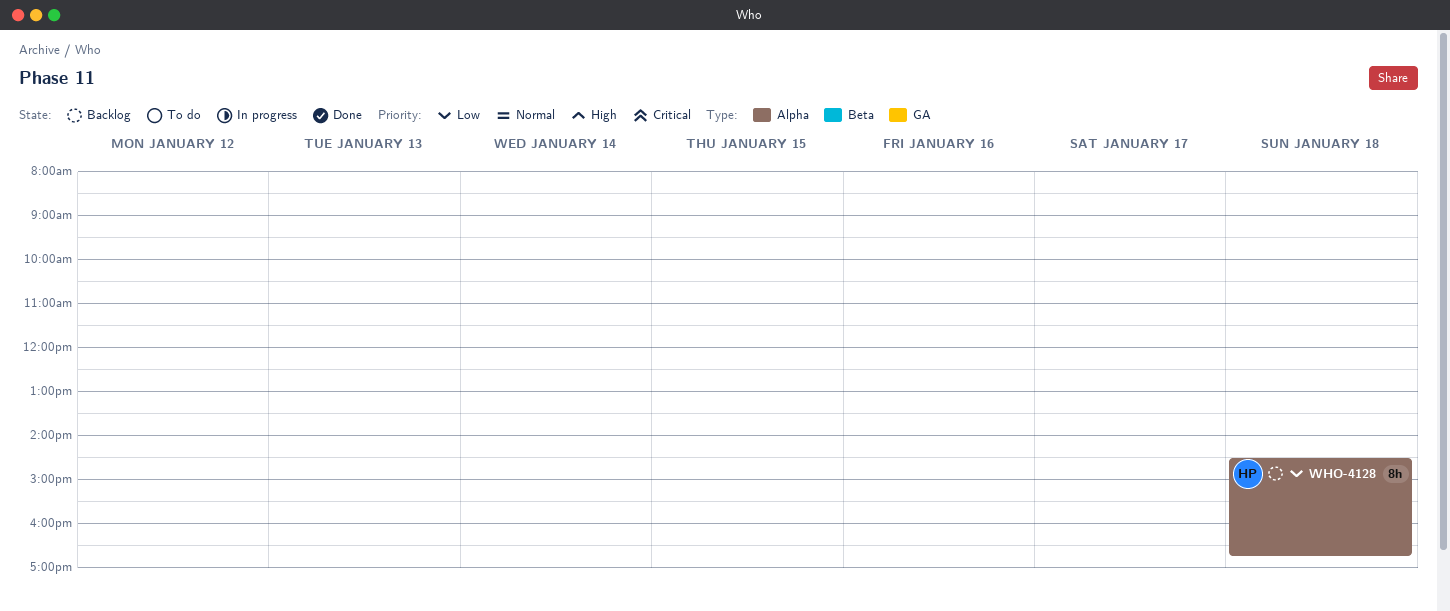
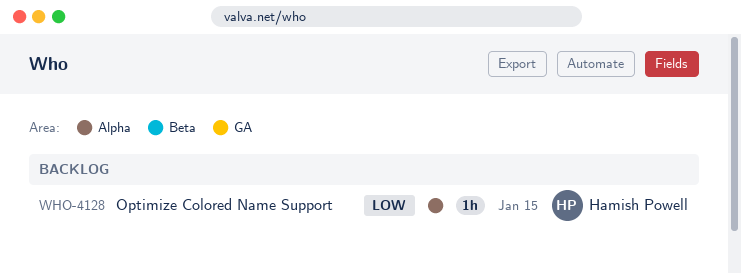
WHO-4128, estimate: 8h -> 1h
WHO-4128, day: Jan 18 -> Jan 15

